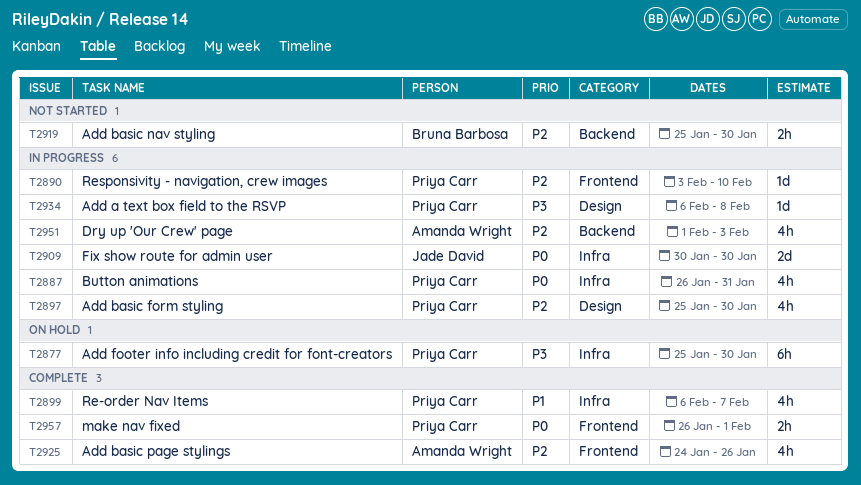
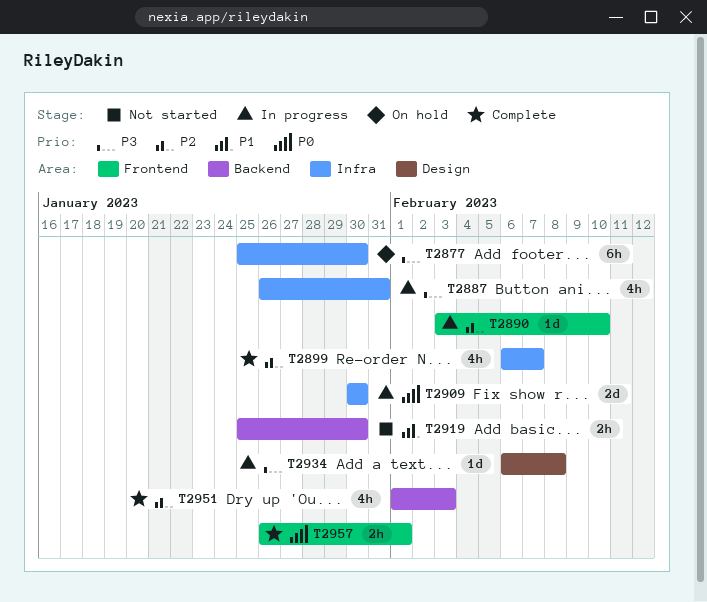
T2887, priority: P0 -> P3
T2897: present -> none
T2899, priority: P1 -> P2
T2919, priority: P2 -> P1
T2925: present -> none
T2951, status: In progress -> Complete

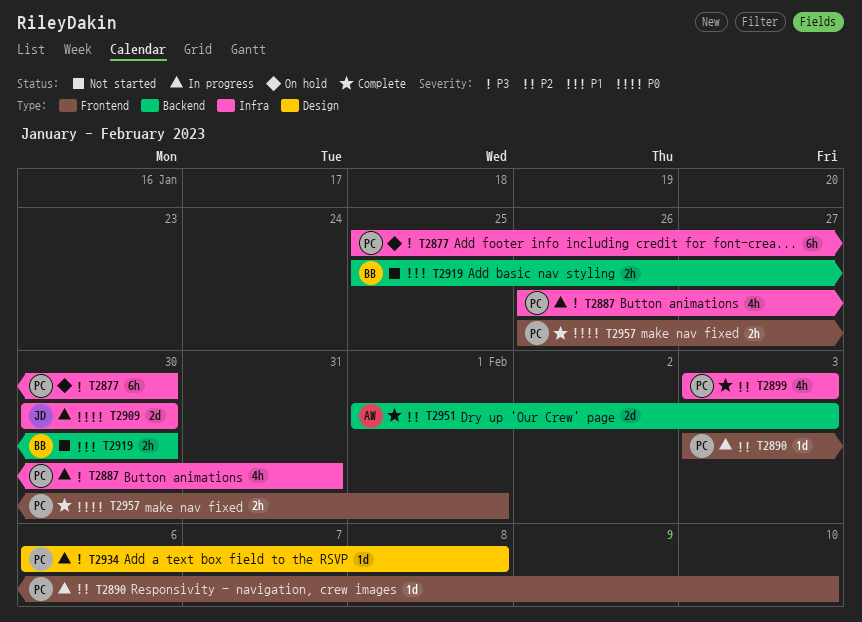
T2899, start: Feb 6 -> Feb 3
T2899, due: Feb 7 -> Feb 3
T2951, estimate: 4h -> 2d

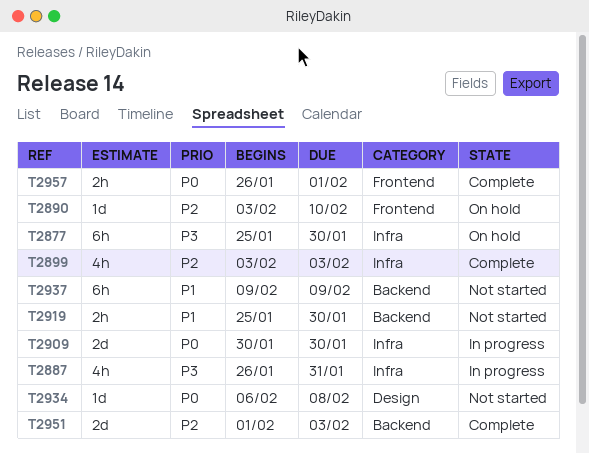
T2890, status: In progress -> On hold
T2934, status: In progress -> Not started
T2934, priority: P3 -> P0
T2937: none -> present

